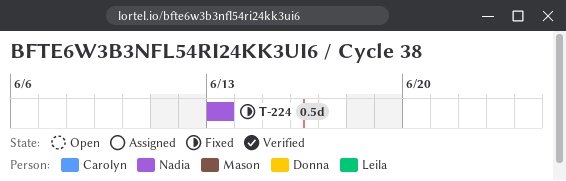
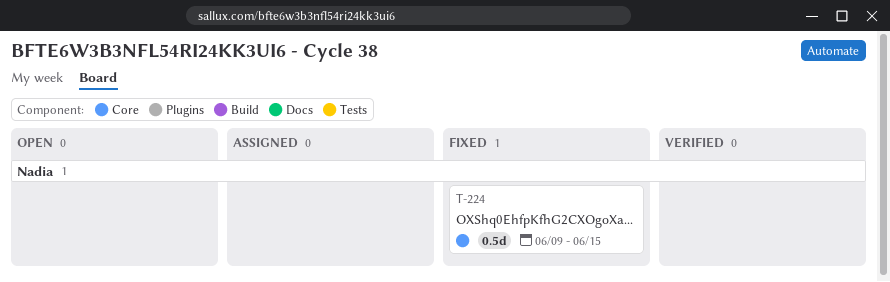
T-224, start: Jun 13 -> Jun 9
T-224, due: Jun 13 -> Jun 15

